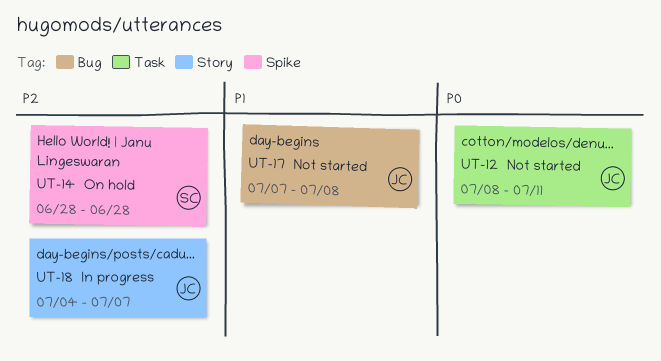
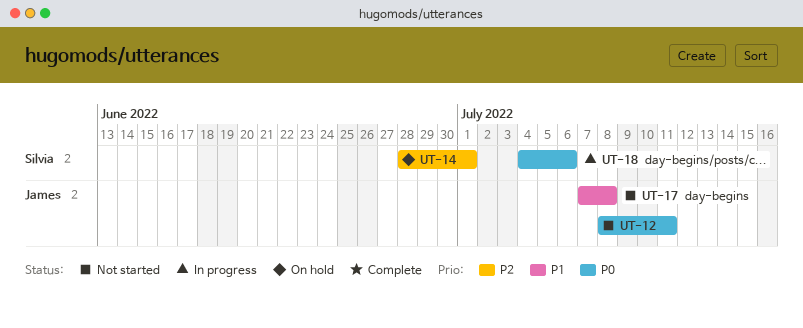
UT-14, due: Jun 28 -> Jul 1
UT-18, owner: James -> Silvia
UT-18, priority: P2 -> P0
UT-18, due: Jul 7 -> Jul 6

